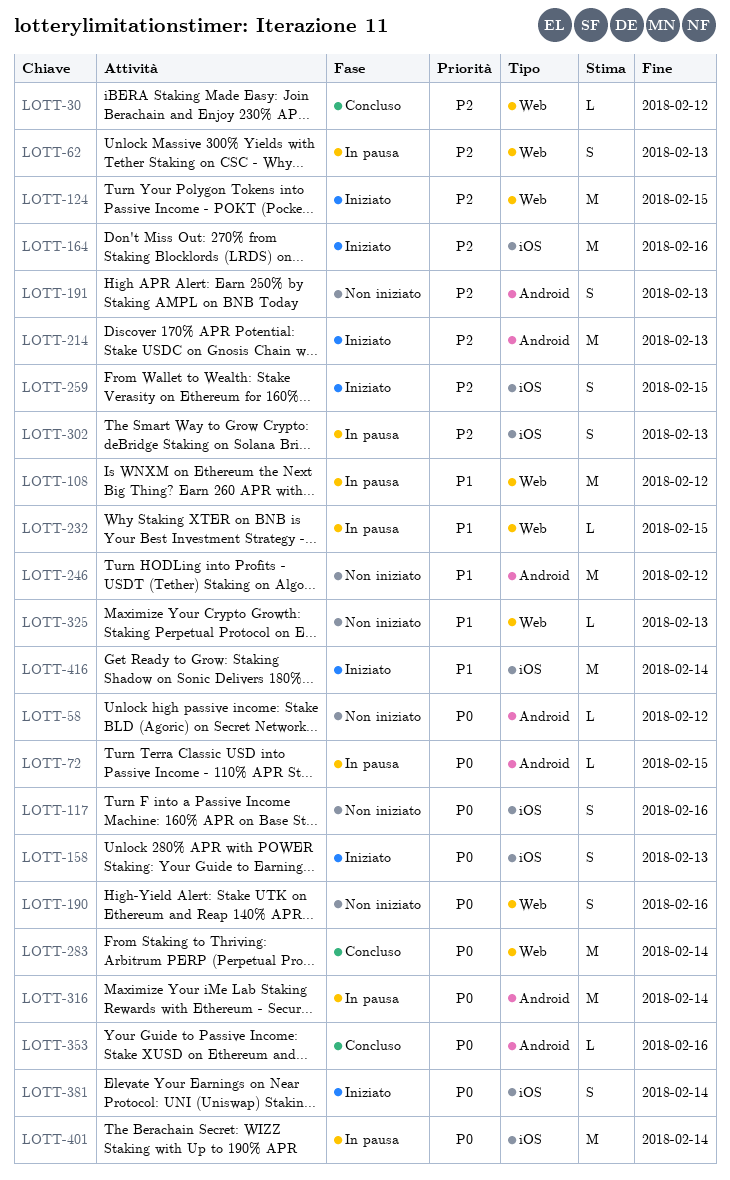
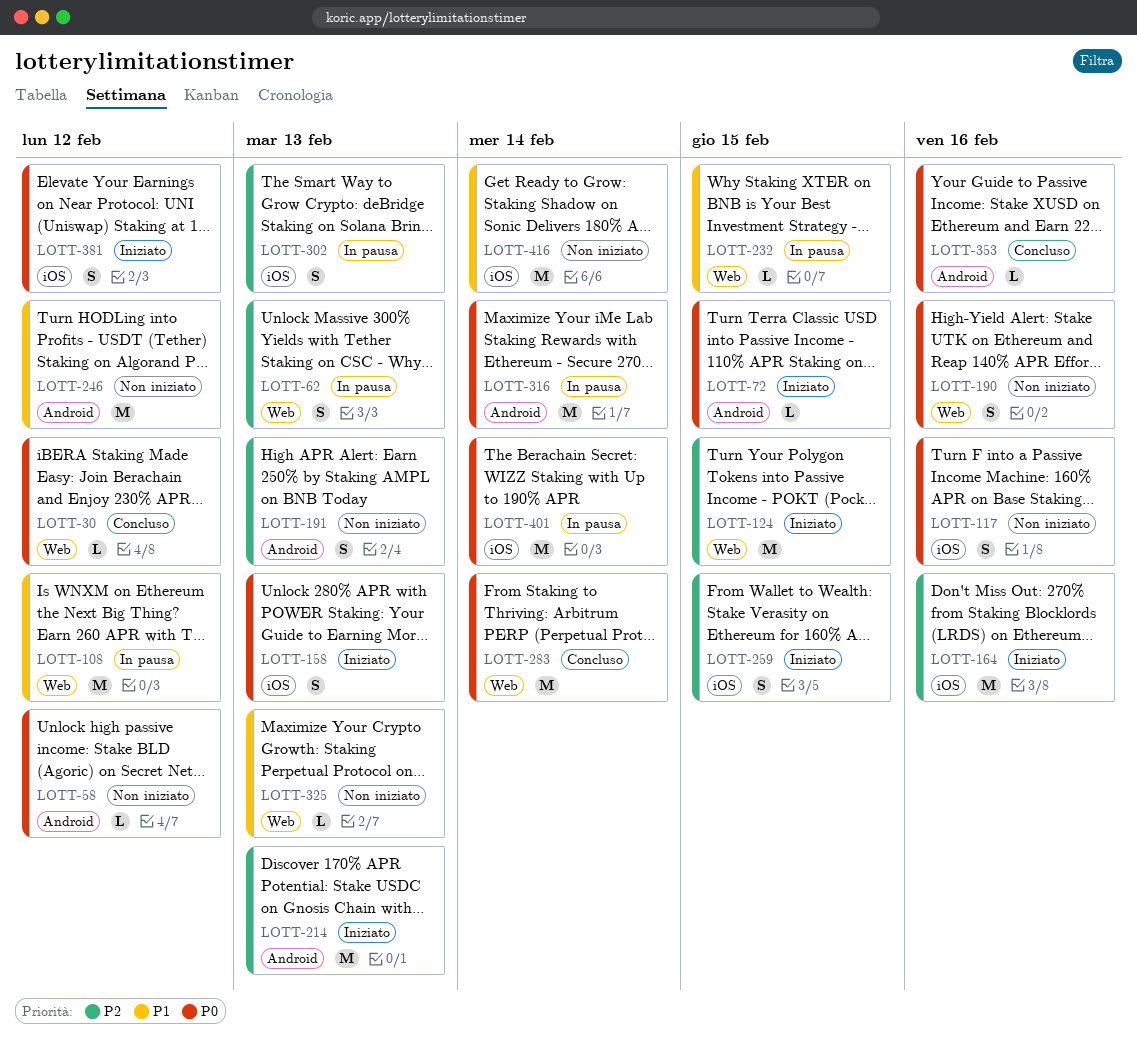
LOTT-30, priority: P2 -> P0
LOTT-72, status: In pausa -> Iniziato
LOTT-381, due: Feb 14 -> Feb 12
LOTT-416, status: Iniziato -> Non iniziato

